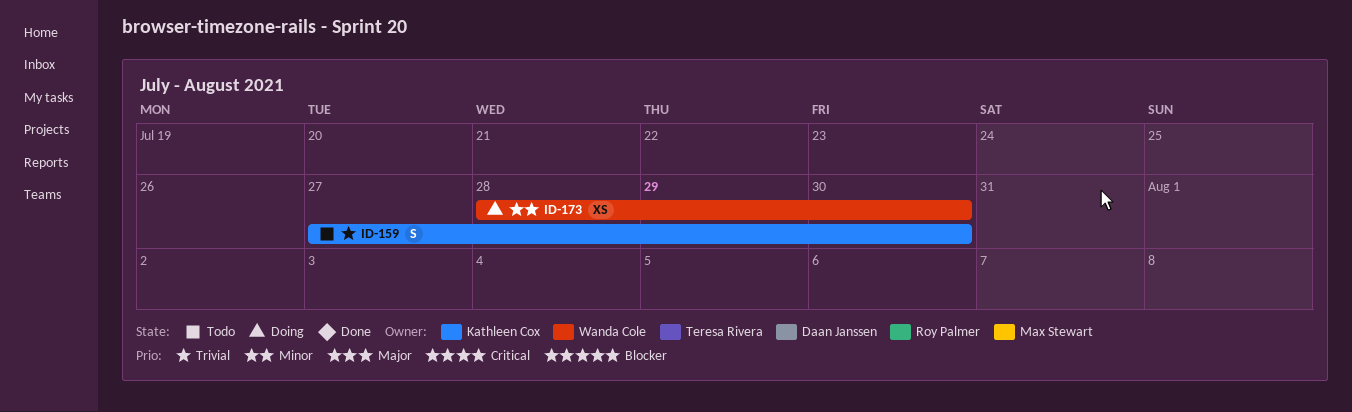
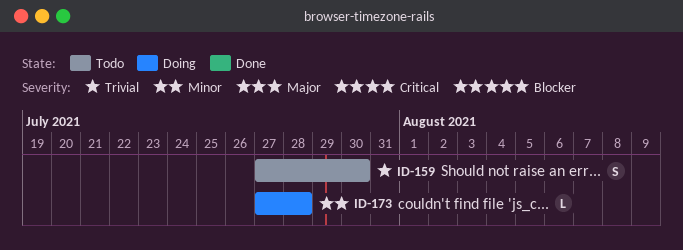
ID-173, estimate: XS -> L
ID-173, start: Jul 28 -> Jul 27
ID-173, due: Jul 30 -> Jul 28

